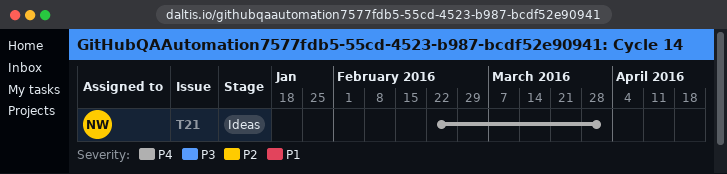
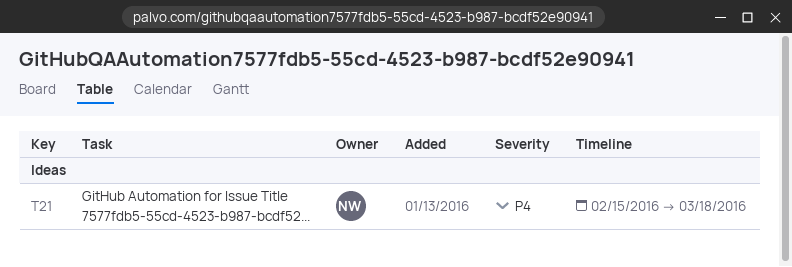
T21, start: Feb 22 -> Feb 15
T21, due: Apr 1 -> Mar 18

